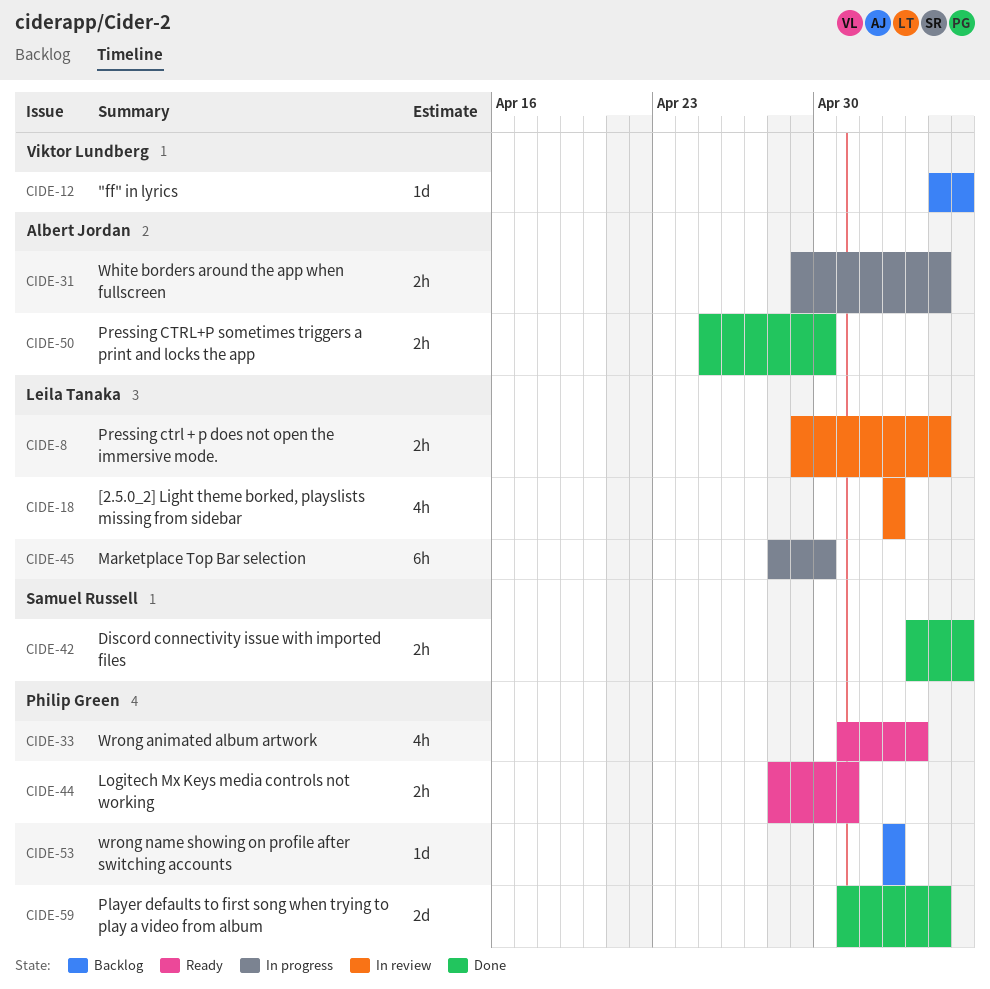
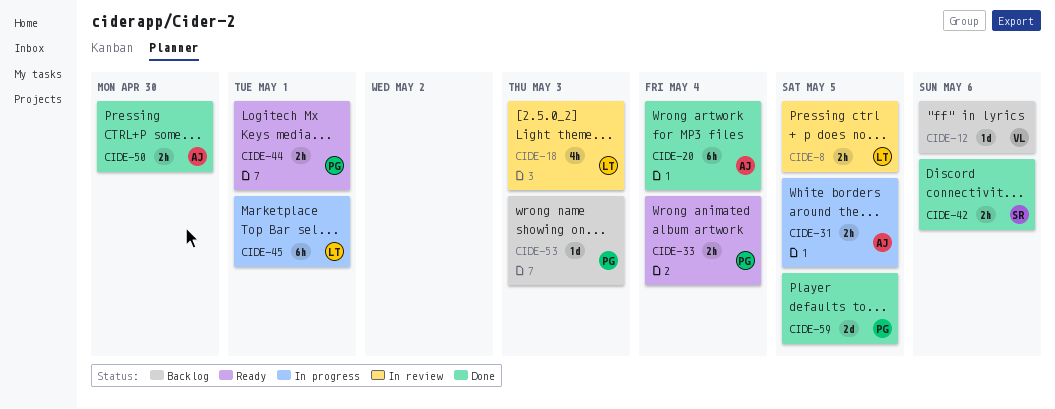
CIDE-20: none -> present
CIDE-33, estimate: 4h -> 2h
CIDE-45, due: Apr 30 -> May 1

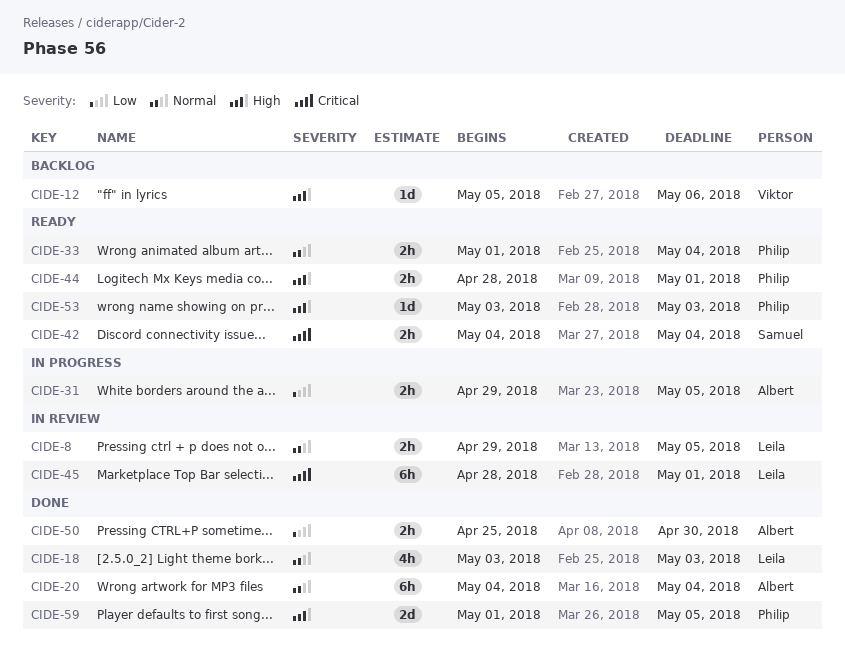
CIDE-18, status: In review -> Done
CIDE-42, status: Done -> Ready
CIDE-42, due: May 6 -> May 4
CIDE-45, status: In progress -> In review
CIDE-53, status: Backlog -> Ready

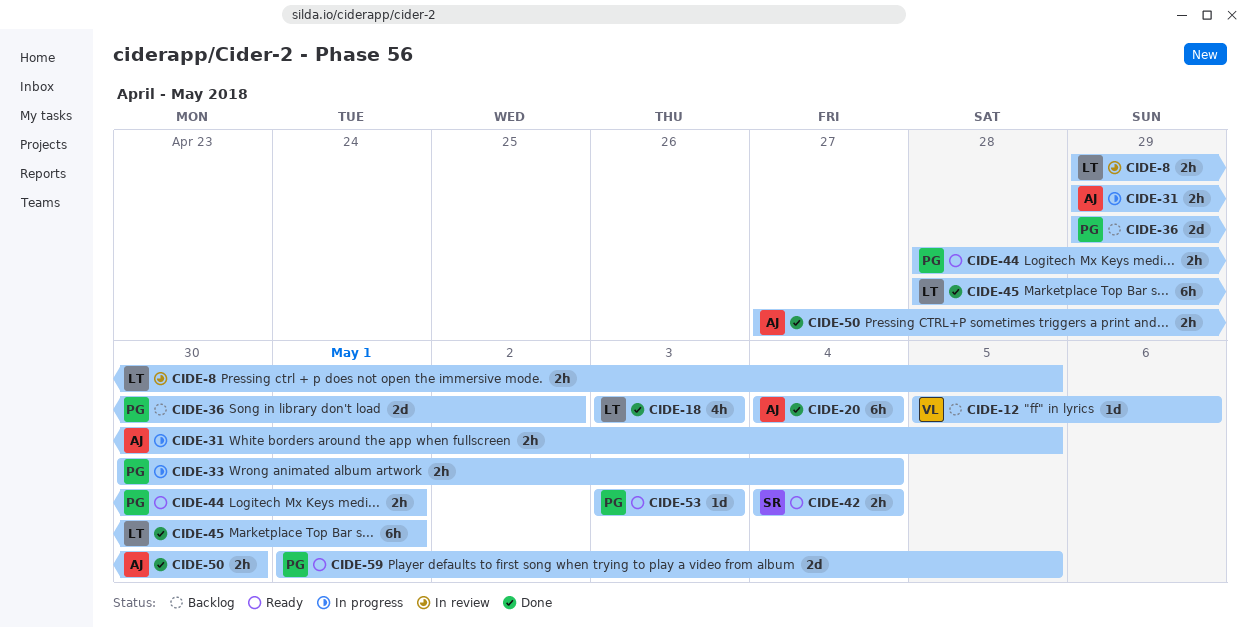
CIDE-33, status: Ready -> In progress
CIDE-33, start: May 1 -> Apr 30
CIDE-36: none -> present
CIDE-45, status: In review -> Done
CIDE-50, start: Apr 25 -> Apr 27
CIDE-59, status: Done -> Ready

